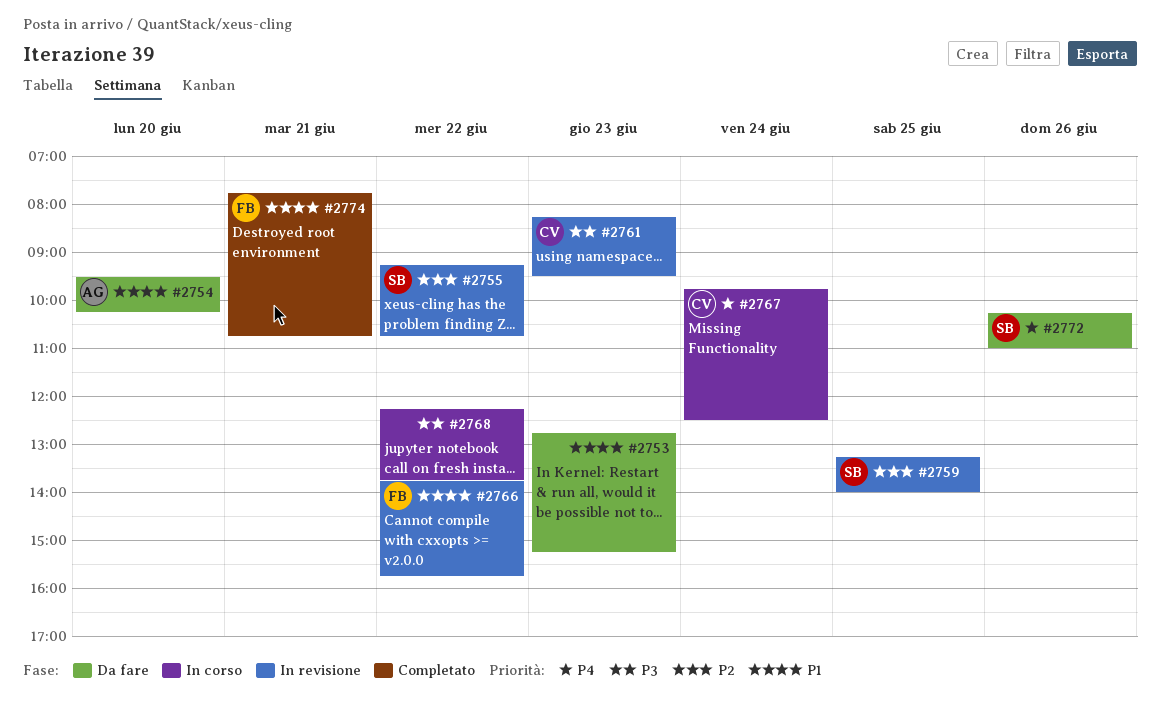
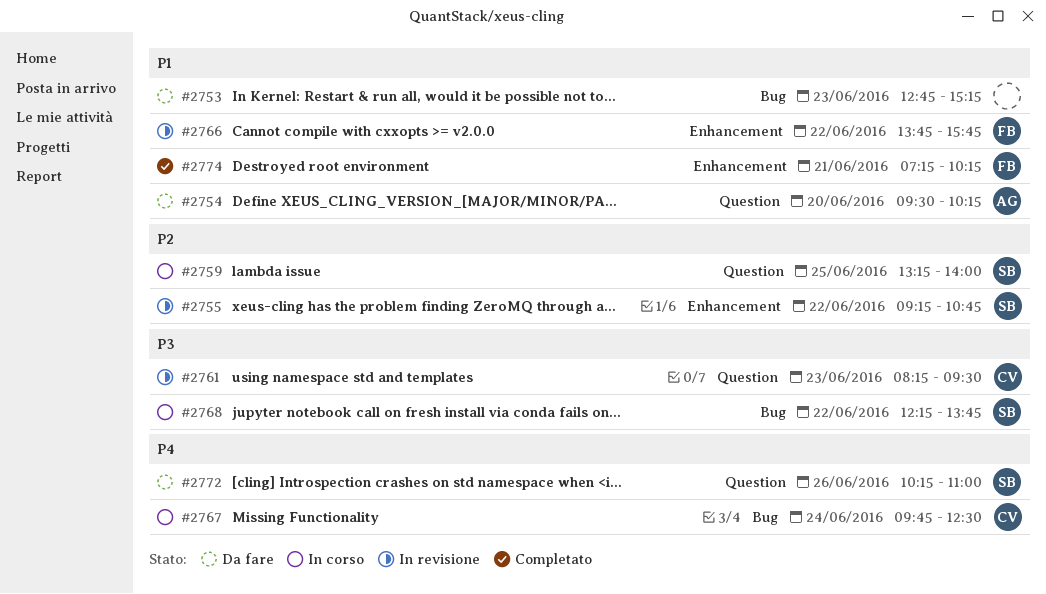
#2759, status: In revisione -> In corso
#2768, owner: none -> SB
#2774, begins: 07:45 -> 07:15
#2774, ends: 10:45 -> 10:15

